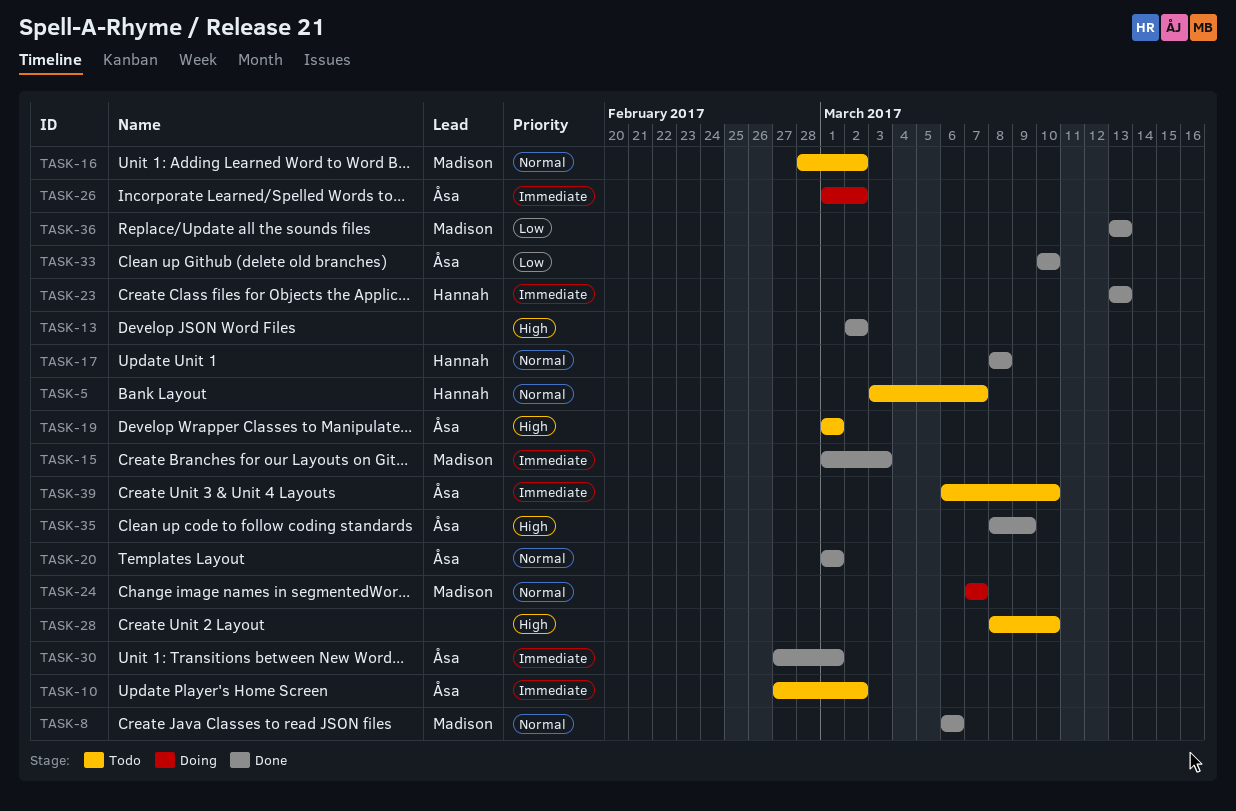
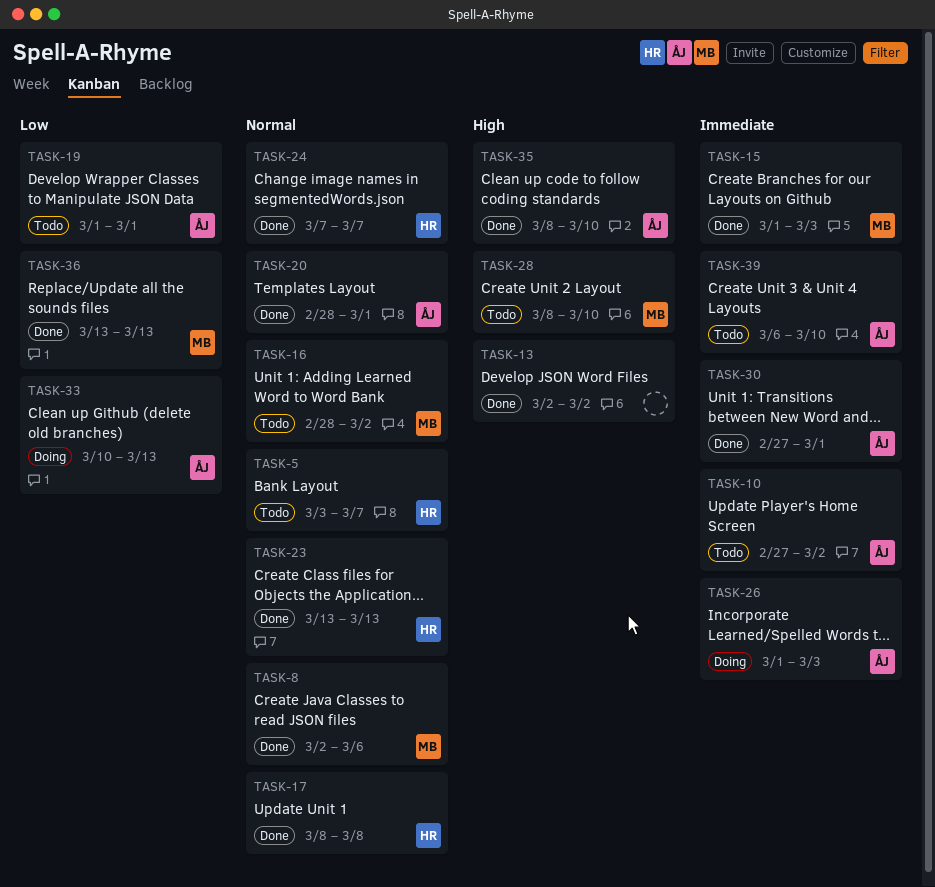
TASK-8, start: Mar 6 -> Mar 2
TASK-19, priority: High -> Low
TASK-20, start: Mar 1 -> Feb 28
TASK-23, priority: Immediate -> Normal
TASK-24, status: Doing -> Done
TASK-24, owner: Madison -> Hannah
TASK-26, due: Mar 2 -> Mar 3
TASK-28, owner: none -> Madison
TASK-33, status: Done -> Doing
TASK-33, due: Mar 10 -> Mar 13
TASK-35, due: Mar 9 -> Mar 10

